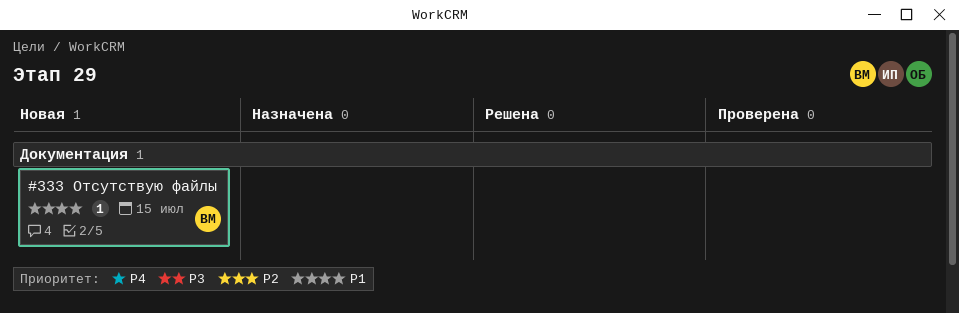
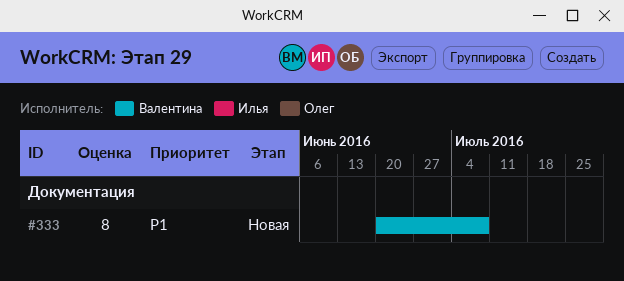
#333, estimate: 1 -> 8
#333, due: Jul 15 -> Jul 8

